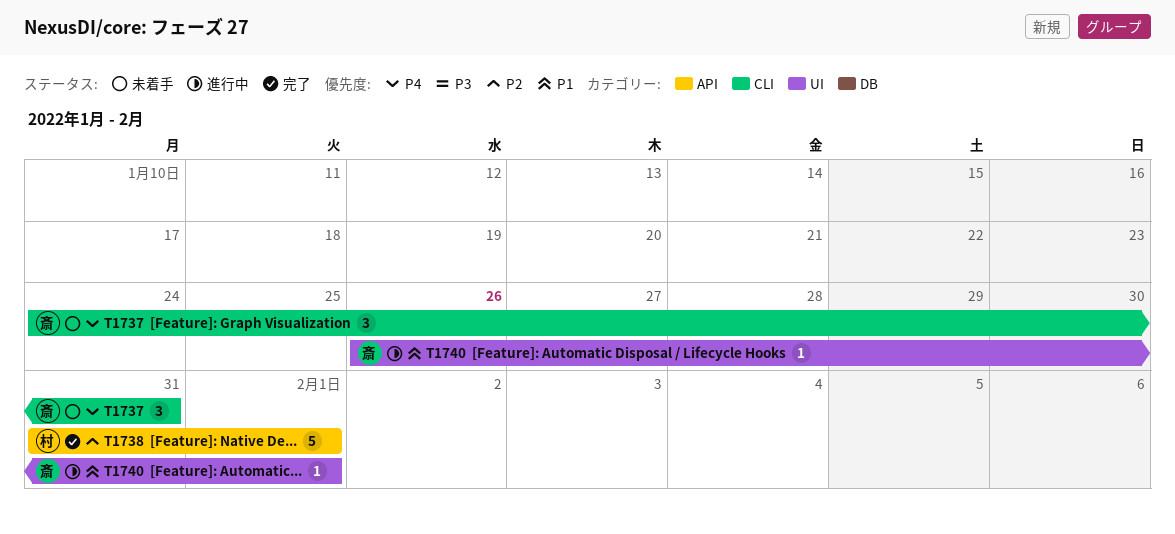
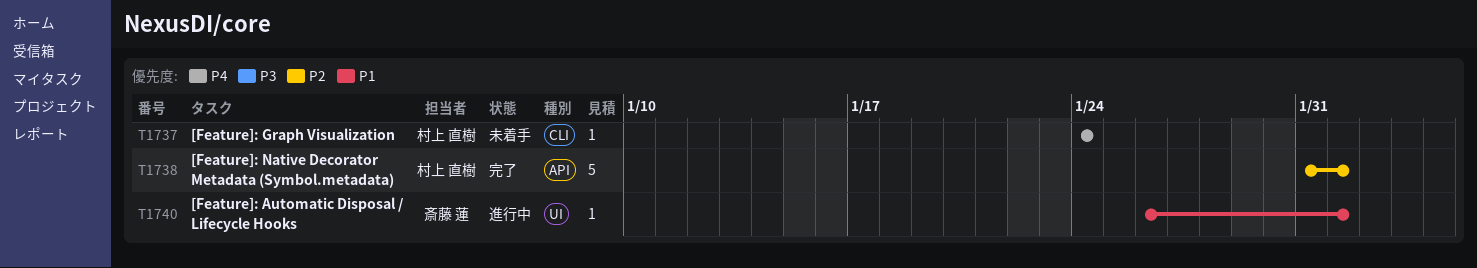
T1737, owner: 斎藤 蓮 -> 村上 直樹
T1737, estimate: 3 -> 1
T1737, due: Jan 31 -> Jan 24

